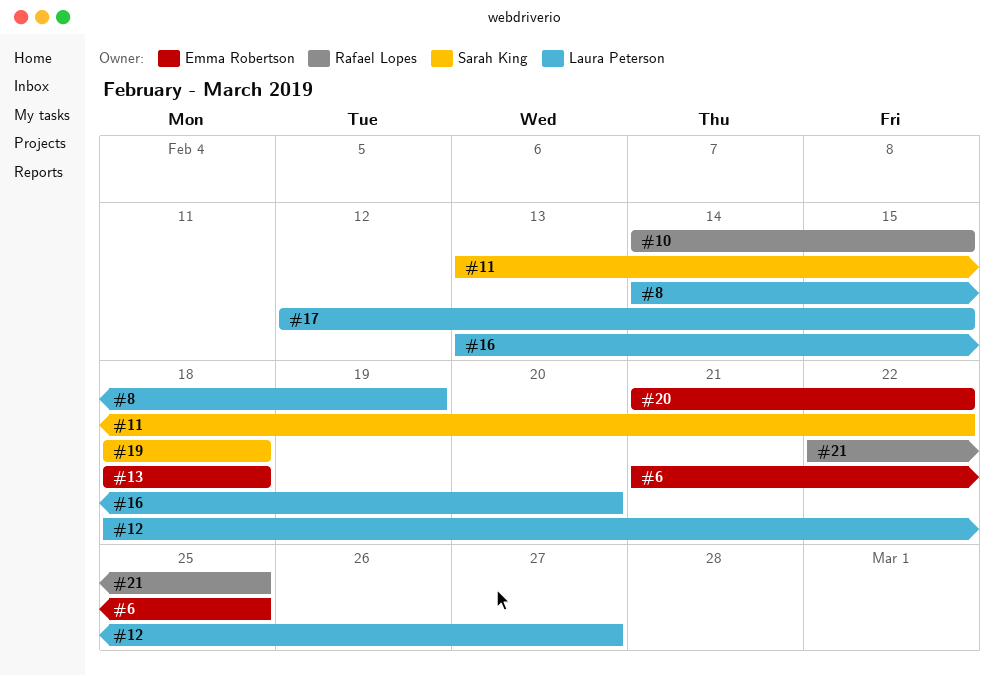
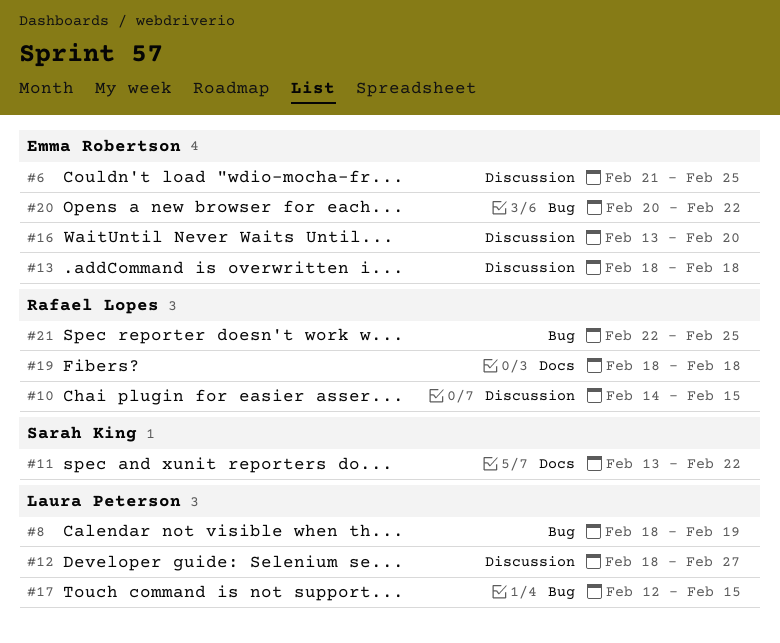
#8, start: Feb 14 -> Feb 18
#16, owner: Laura Peterson -> Emma Robertson
#19, owner: Sarah King -> Rafael Lopes
#20, start: Feb 21 -> Feb 20

